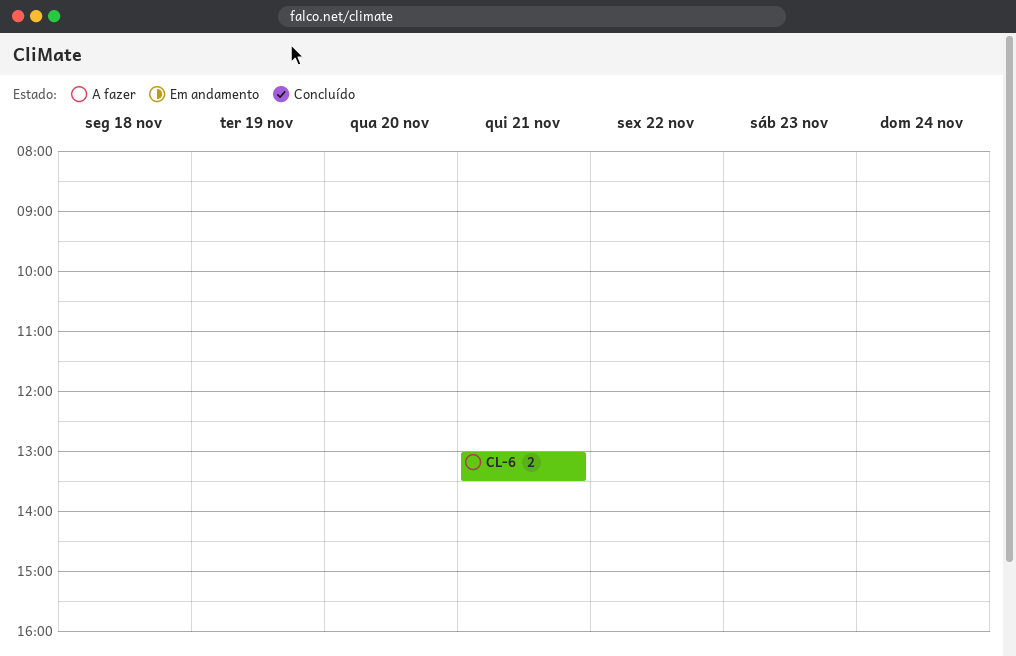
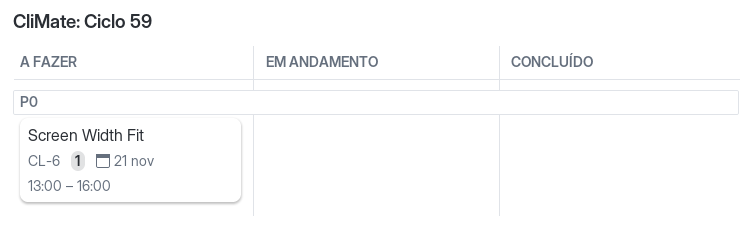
CL-6, estimate: 2 -> 1
CL-6, ends: 13:30 -> 16:00

